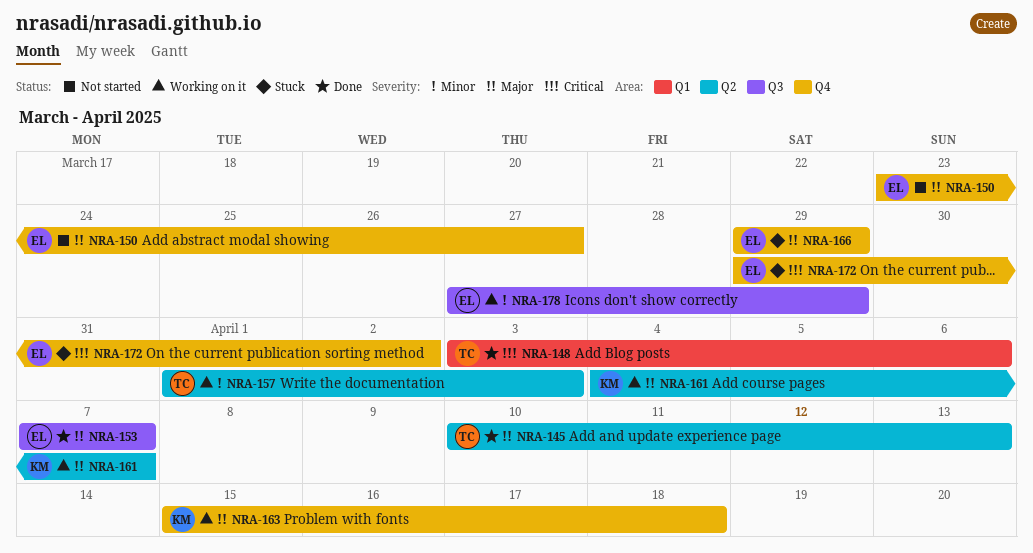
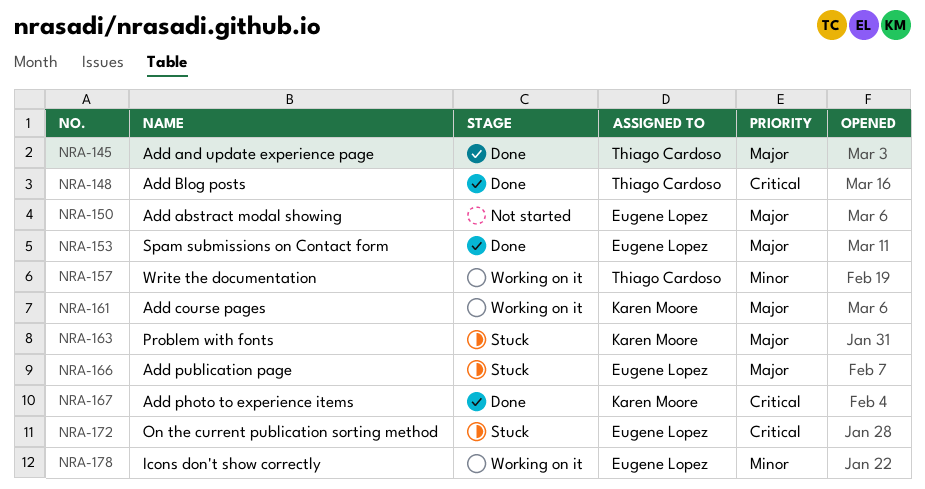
NRA-163, status: Working on it -> Stuck
NRA-167: none -> present

